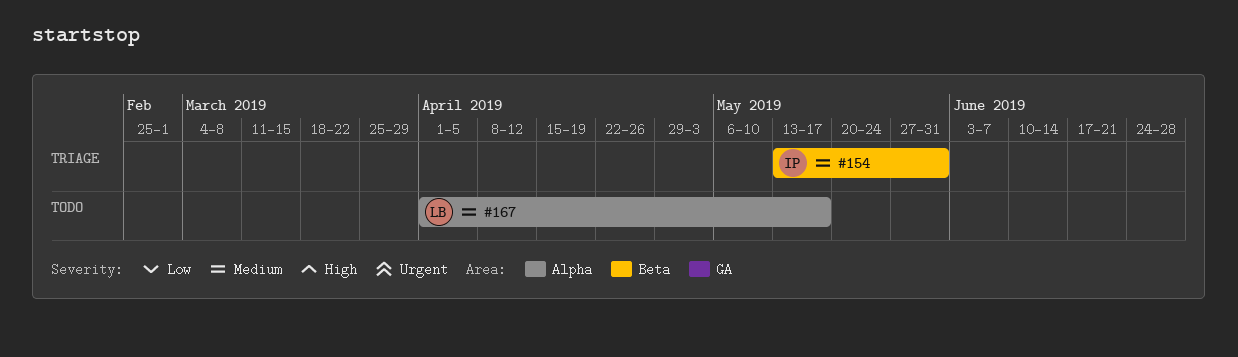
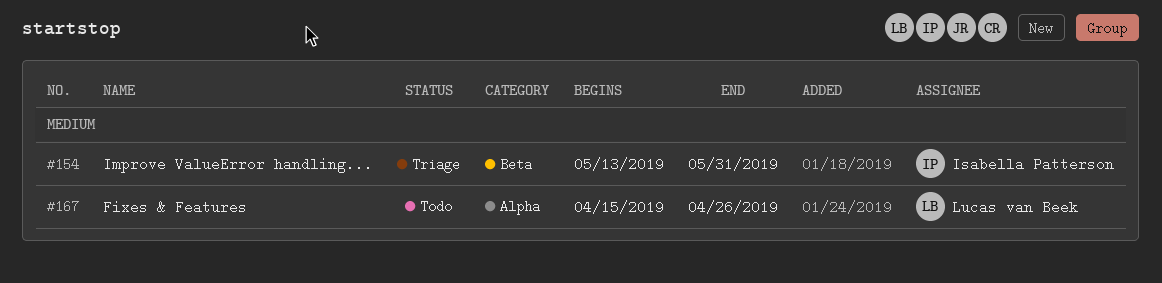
#167, start: Apr 1 -> Apr 15
#167, due: May 17 -> Apr 26

